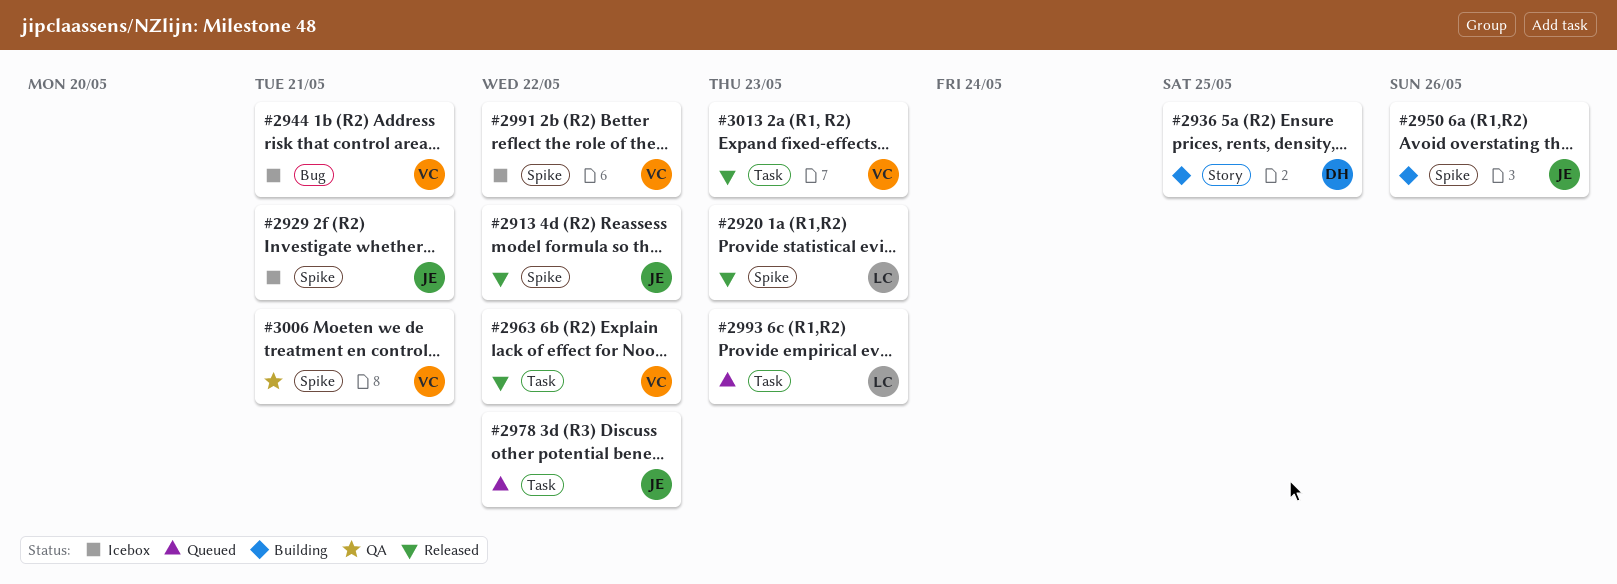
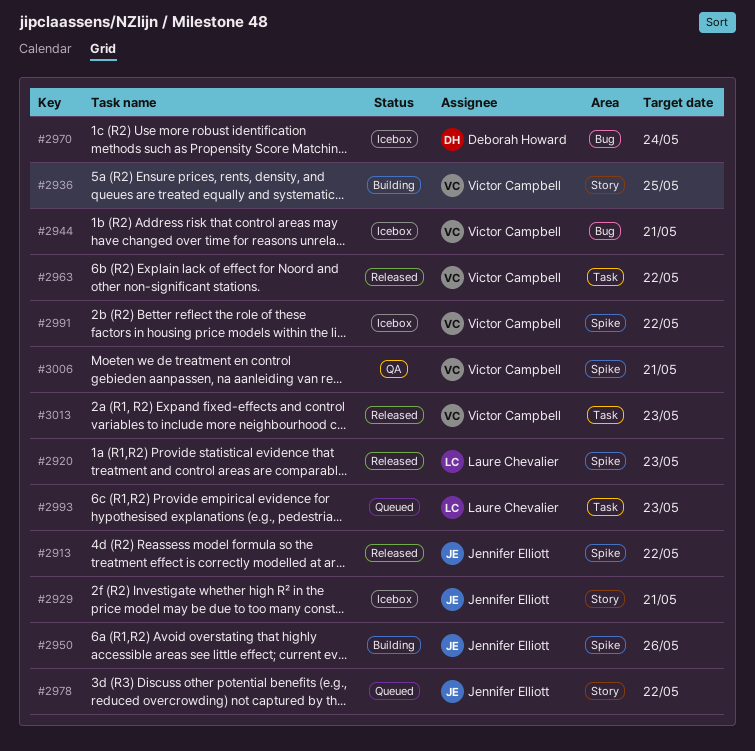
#2929, label: Spike -> Story
#2936, owner: Deborah Howard -> Victor Campbell
#2970: none -> present
#2978, label: Task -> Story

